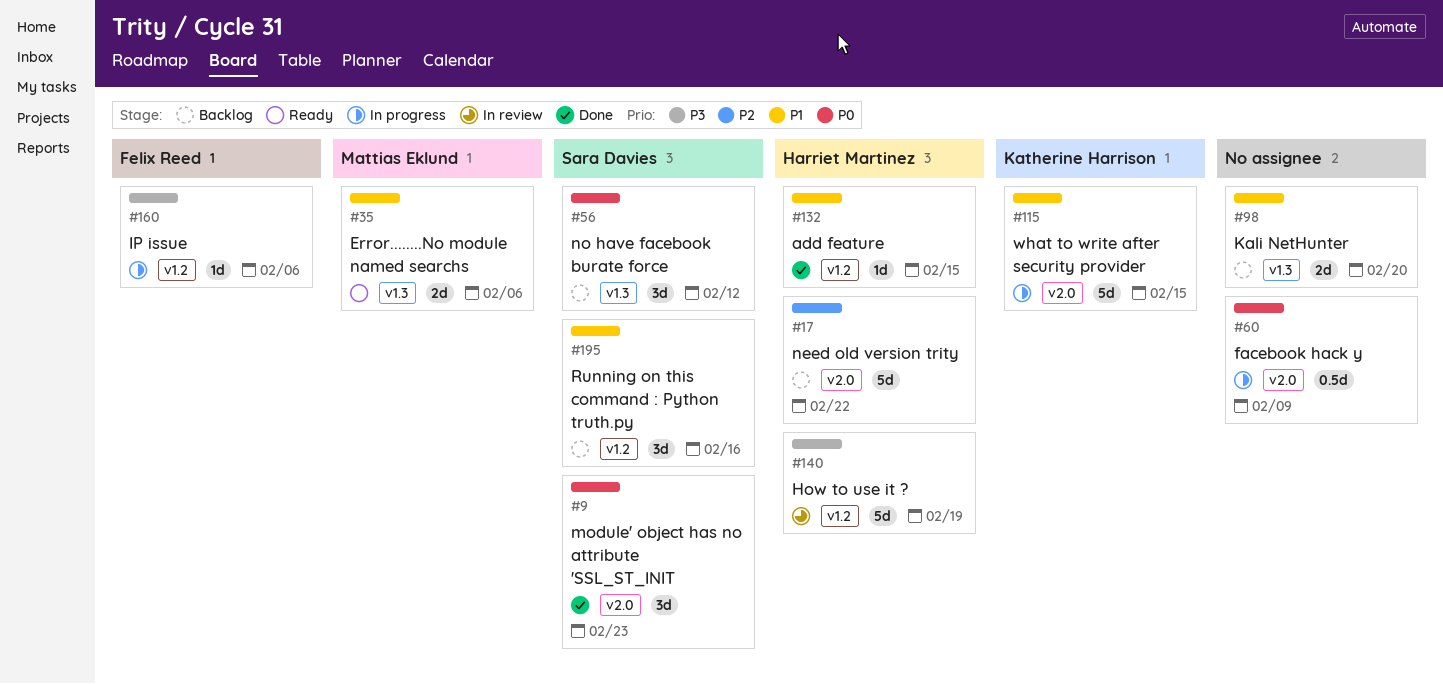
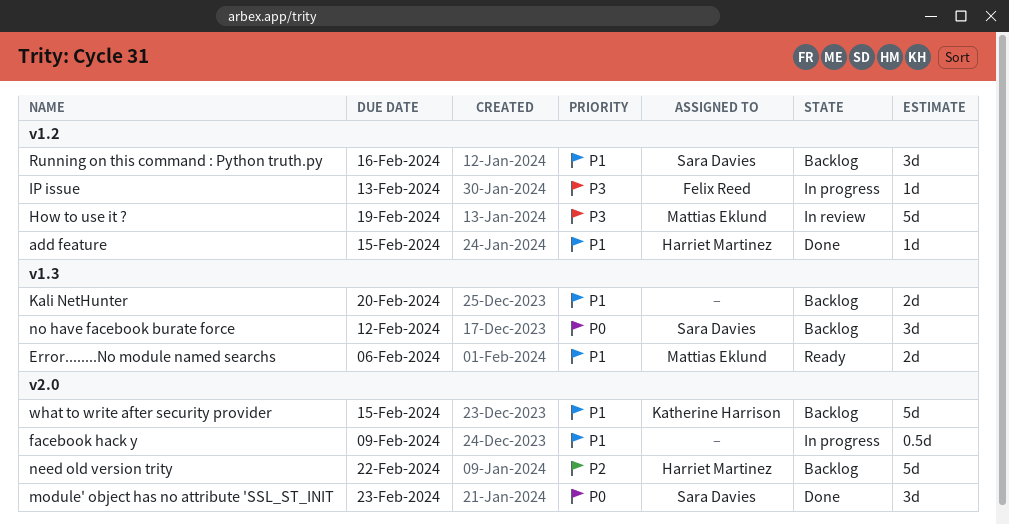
facebook hack y, priority: P0 -> P1
How to use it ?, owner: Harriet Martinez -> Mattias Eklund
IP issue, due: Feb 6 -> Feb 13
what to write after security provider, status: In progress -> Backlog

